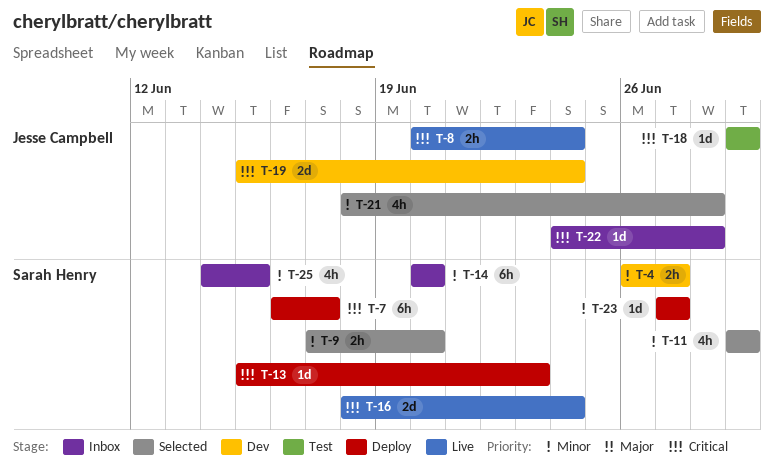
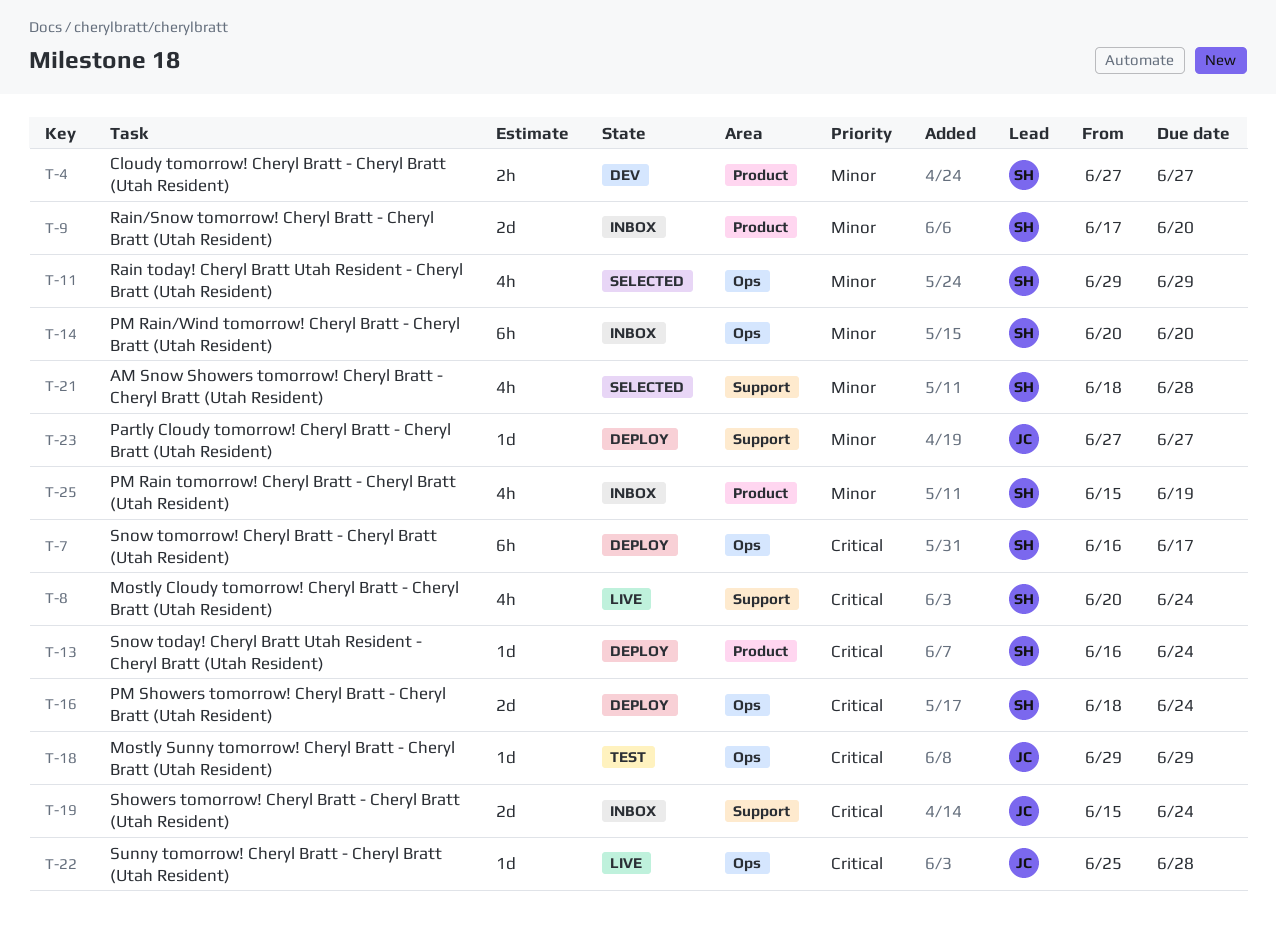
T-4, start: Jun 26 -> Jun 27
T-8, owner: Jesse Campbell -> Sarah Henry
T-8, estimate: 2h -> 4h
T-9, status: Selected -> Inbox
T-9, estimate: 2h -> 2d
T-13, start: Jun 15 -> Jun 16
T-13, due: Jun 23 -> Jun 24
T-16, status: Live -> Deploy
T-19, status: Dev -> Inbox
T-21, owner: Jesse Campbell -> Sarah Henry
T-22, status: Inbox -> Live
T-22, start: Jun 24 -> Jun 25
T-23, owner: Sarah Henry -> Jesse Campbell
T-25, start: Jun 14 -> Jun 15
T-25, due: Jun 15 -> Jun 19

